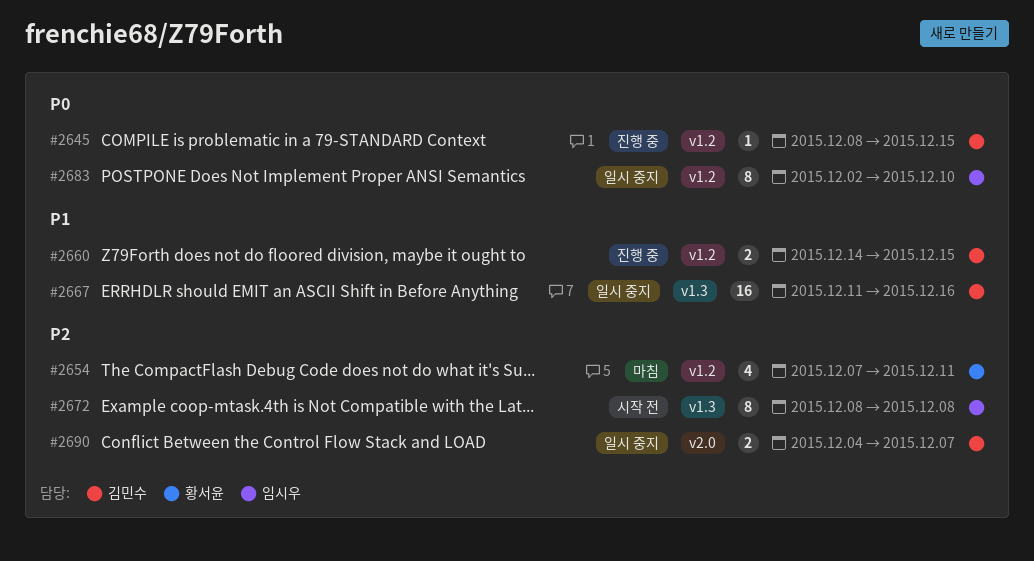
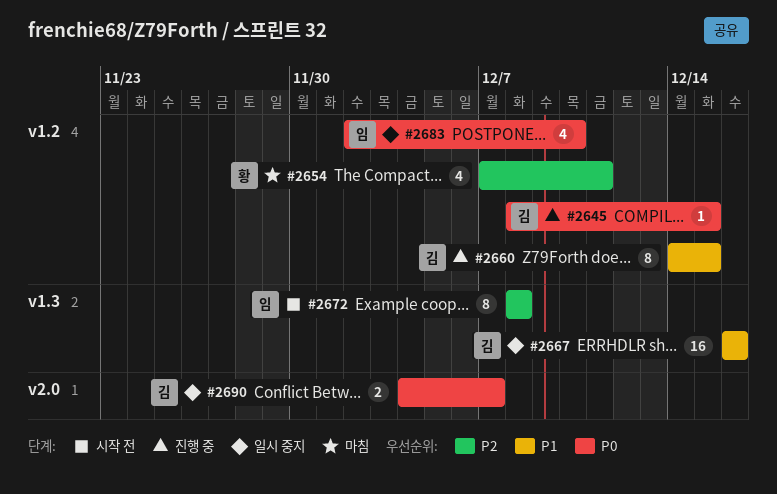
#2660, estimate: 2 -> 8
#2667, start: Dec 11 -> Dec 16
#2683, estimate: 8 -> 4
#2690, priority: P2 -> P0

